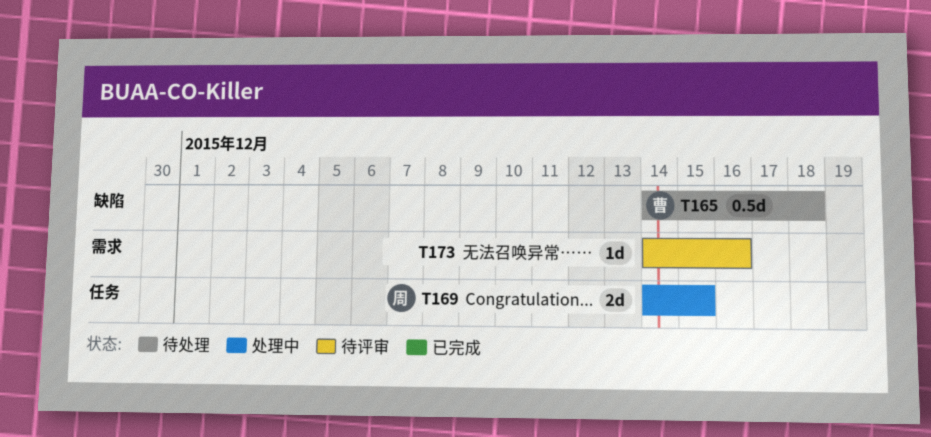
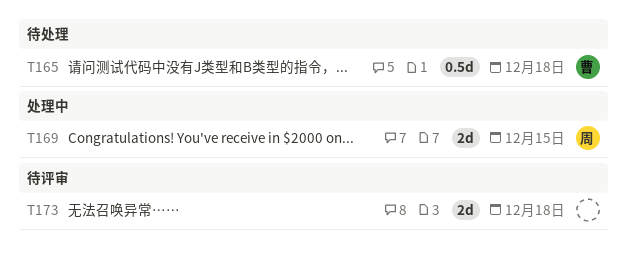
T173, estimate: 1d -> 2d
T173, due: Dec 16 -> Dec 18

